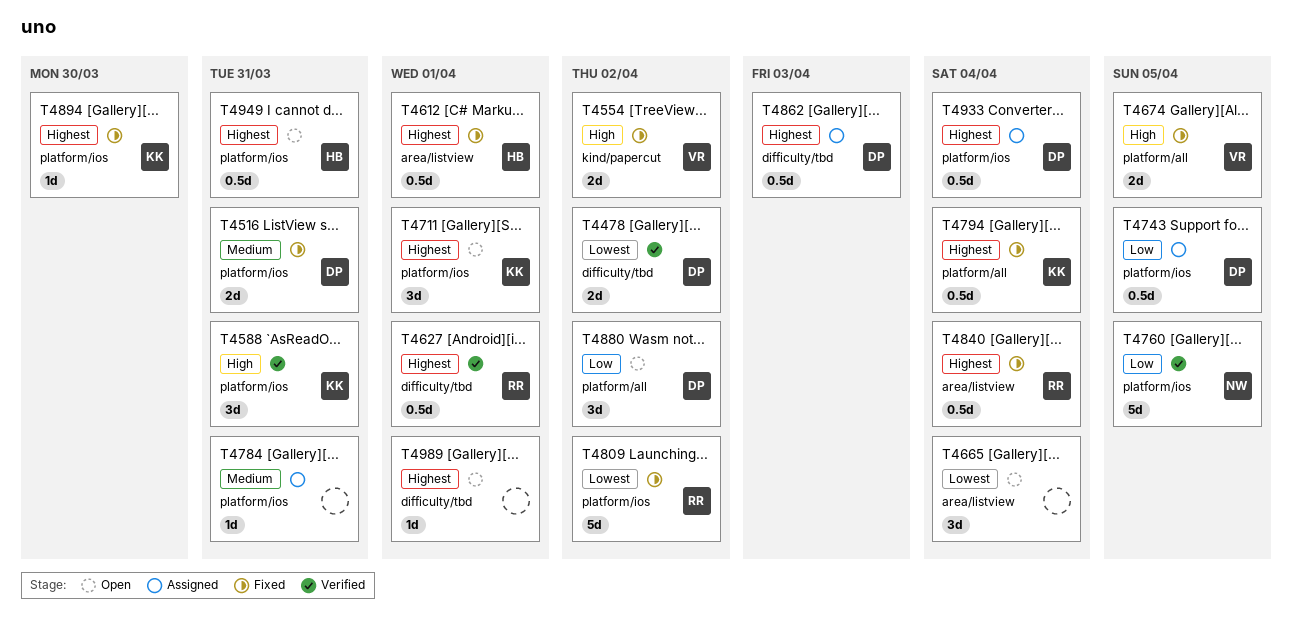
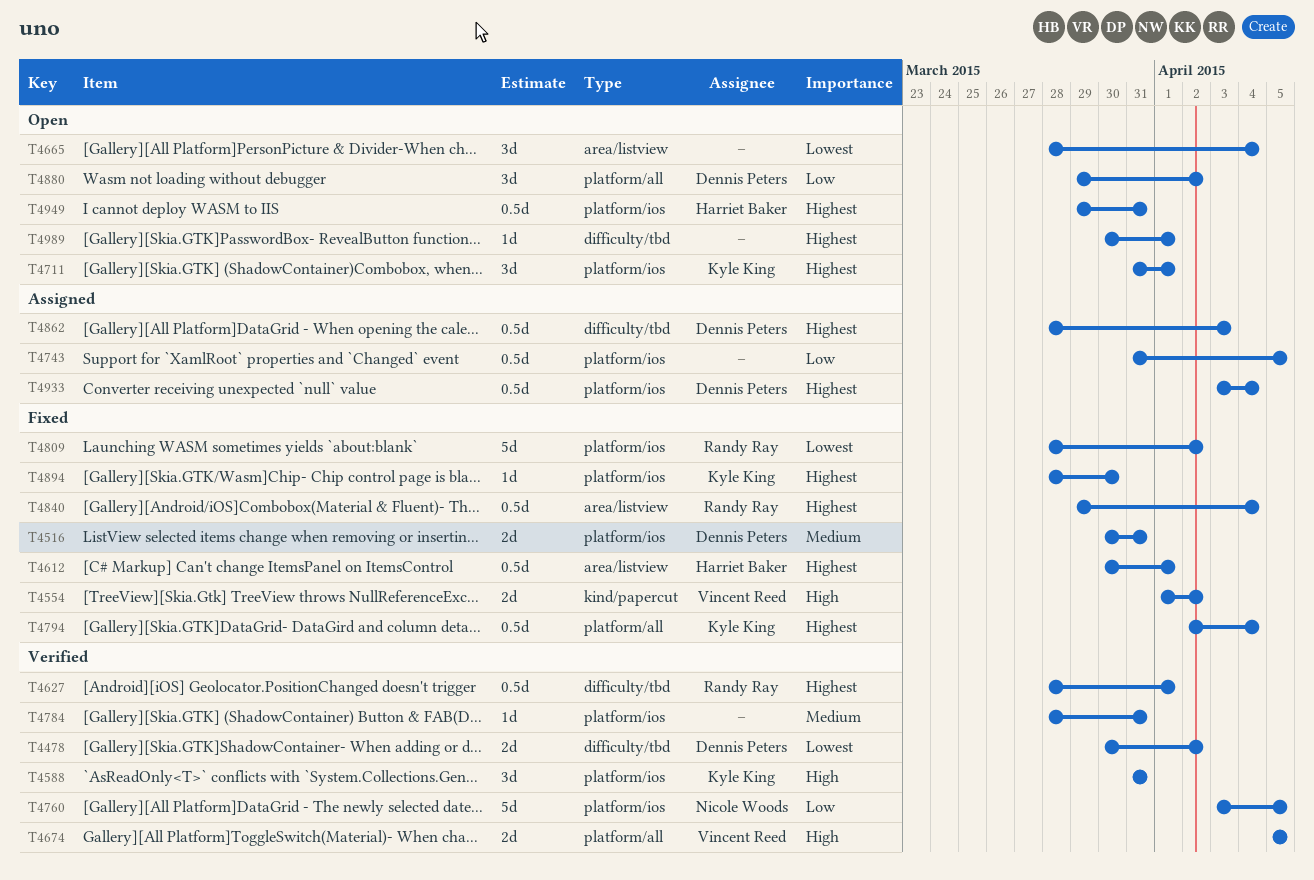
T4674, status: Fixed -> Verified
T4743, owner: Dennis Peters -> none
T4784, status: Assigned -> Verified

